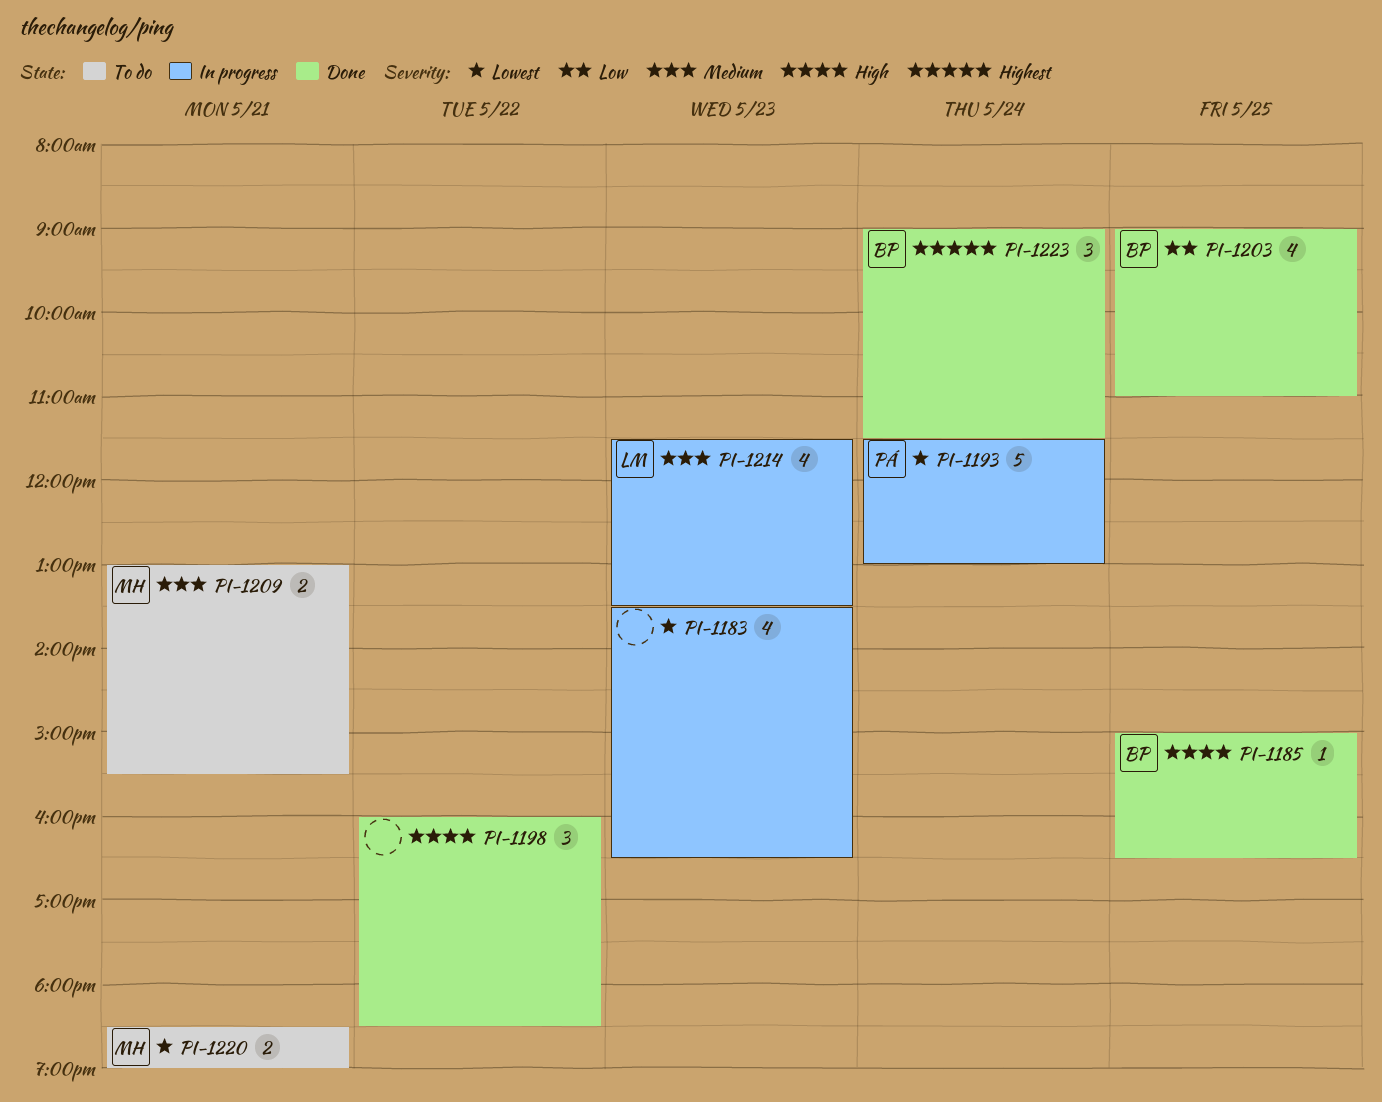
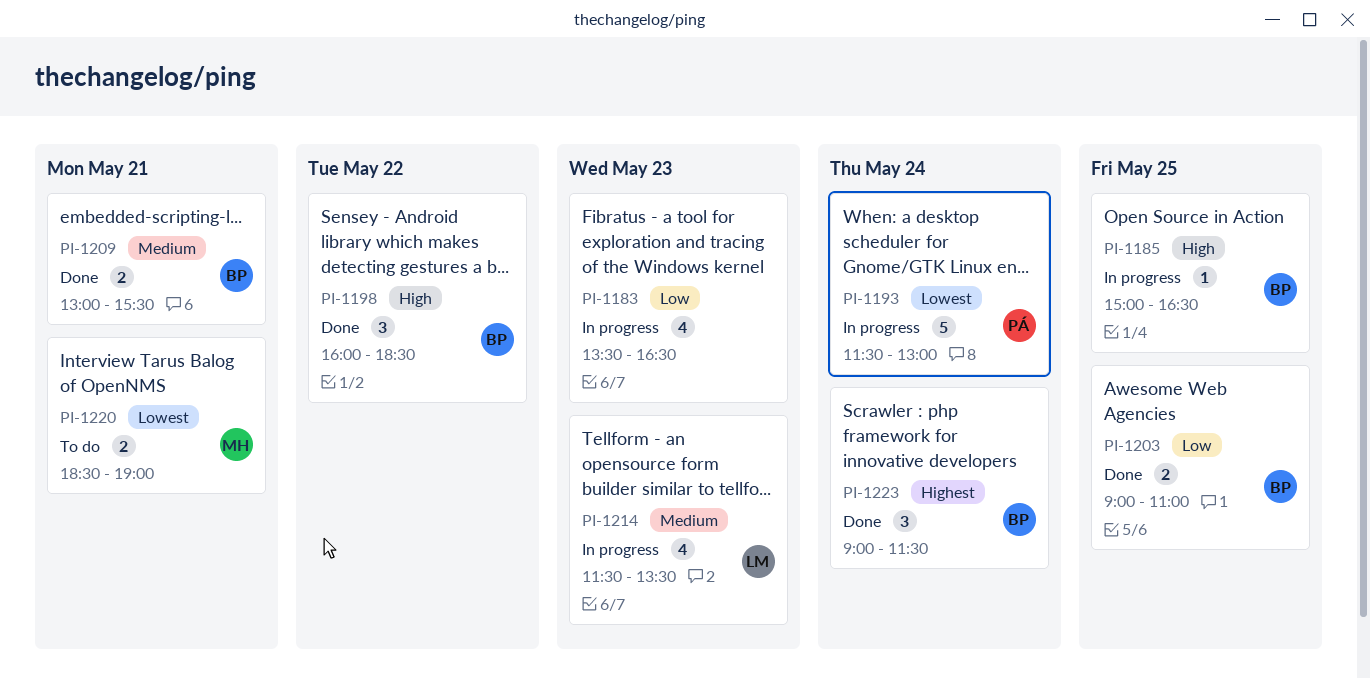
PI-1183, priority: Lowest -> Low
PI-1185, status: Done -> In progress
PI-1198, owner: none -> BP
PI-1203, estimate: 4 -> 2
PI-1209, status: To do -> Done
PI-1209, owner: MH -> BP

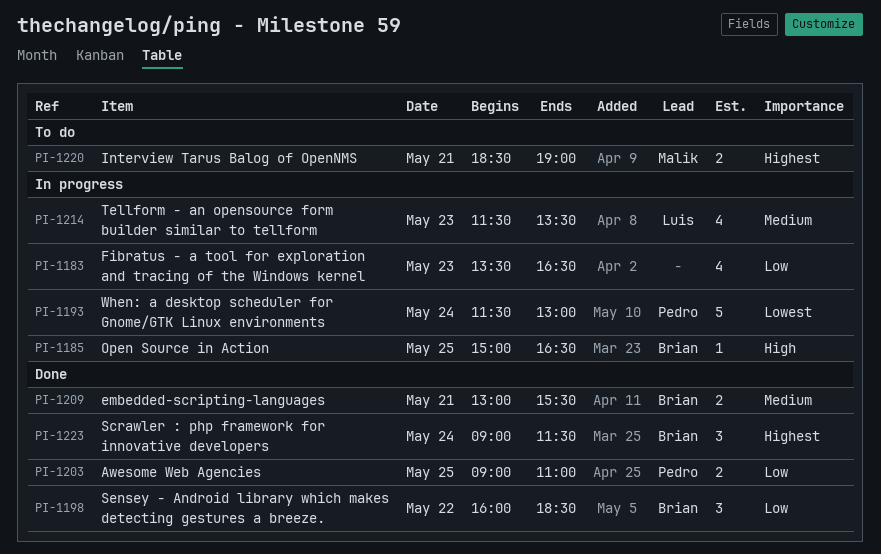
PI-1198, priority: High -> Low
PI-1203, owner: Brian -> Pedro
PI-1220, priority: Lowest -> Highest

